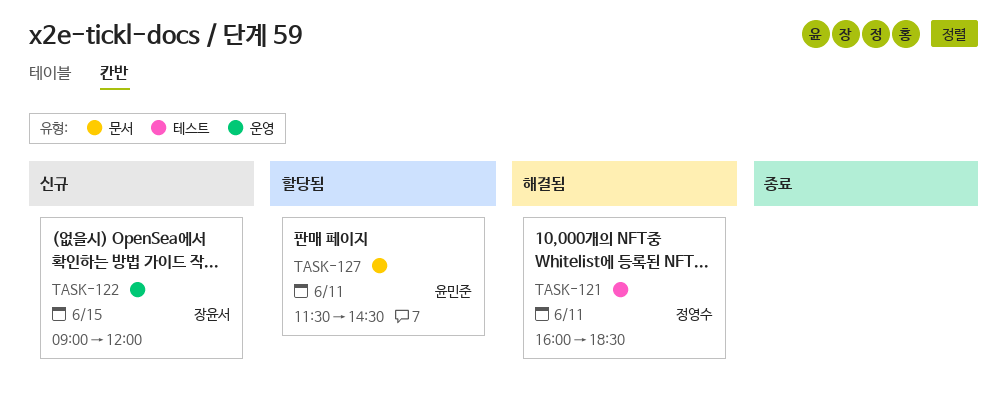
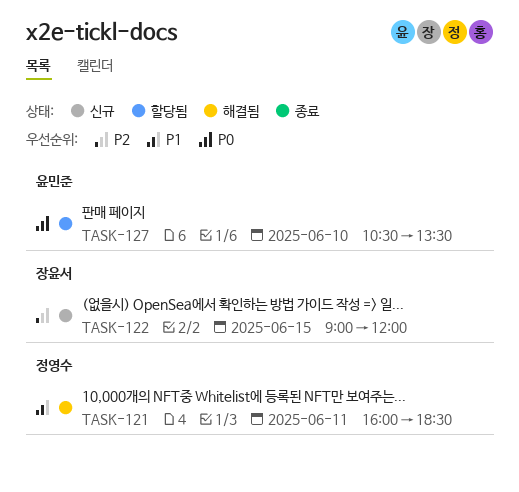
TASK-127, day: Jun 11 -> Jun 10
TASK-127, begins: 11:30 -> 10:30
TASK-127, ends: 14:30 -> 13:30

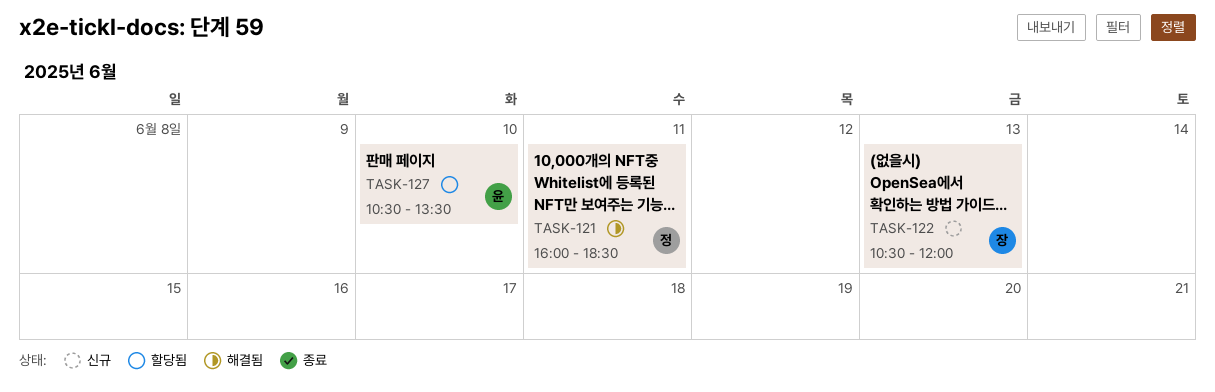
TASK-122, day: Jun 15 -> Jun 13
TASK-122, begins: 09:00 -> 10:30

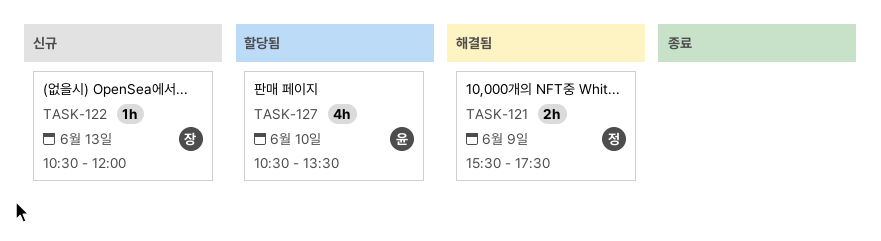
TASK-121, day: Jun 11 -> Jun 9
TASK-121, begins: 16:00 -> 15:30
TASK-121, ends: 18:30 -> 17:30

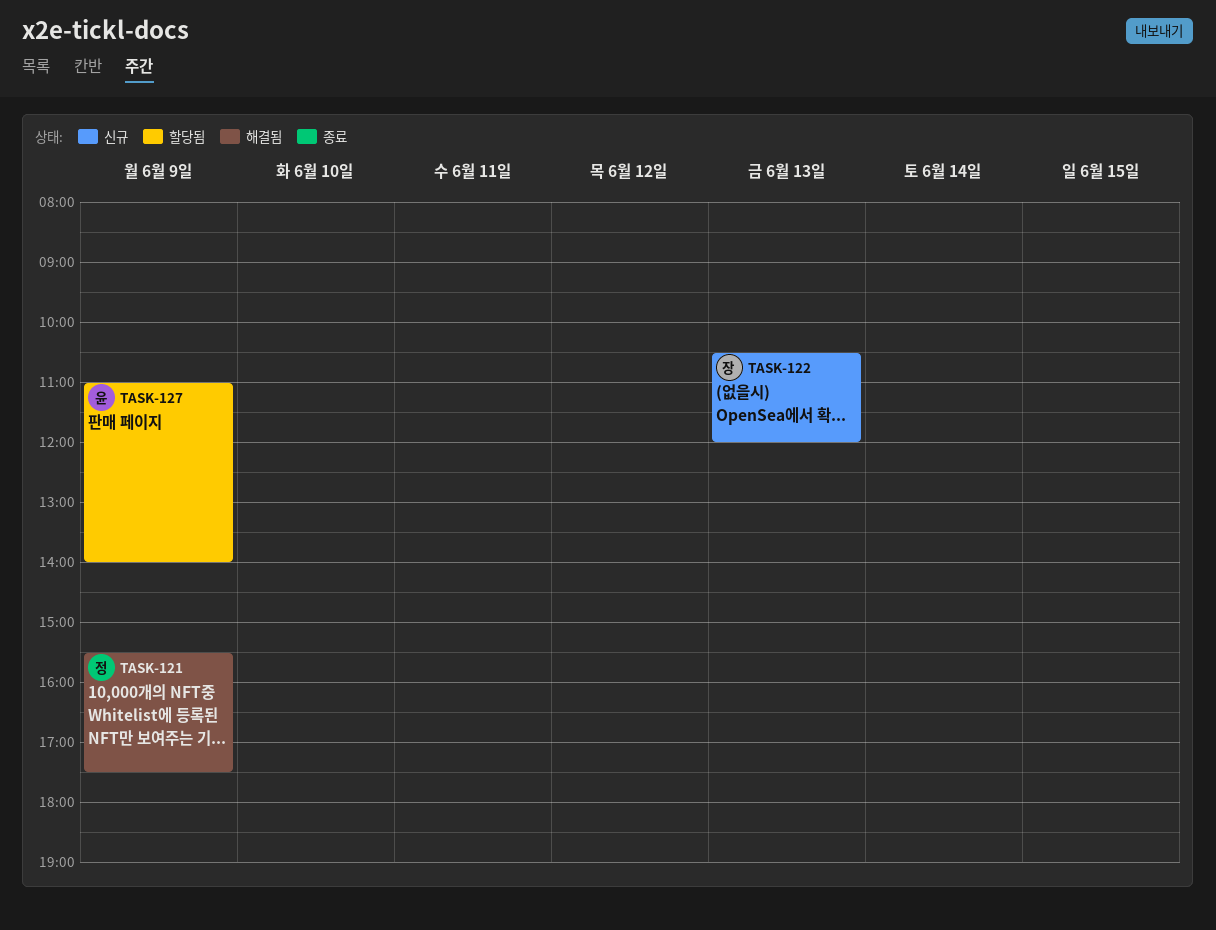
TASK-127, day: Jun 10 -> Jun 9
TASK-127, begins: 10:30 -> 11:00
TASK-127, ends: 13:30 -> 14:00

